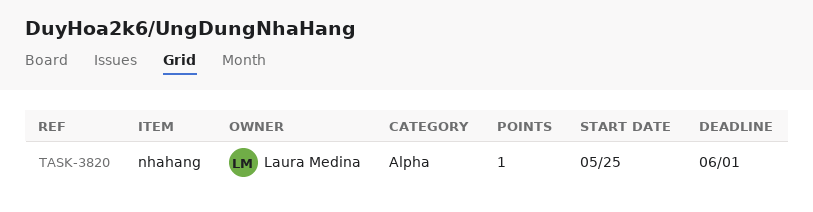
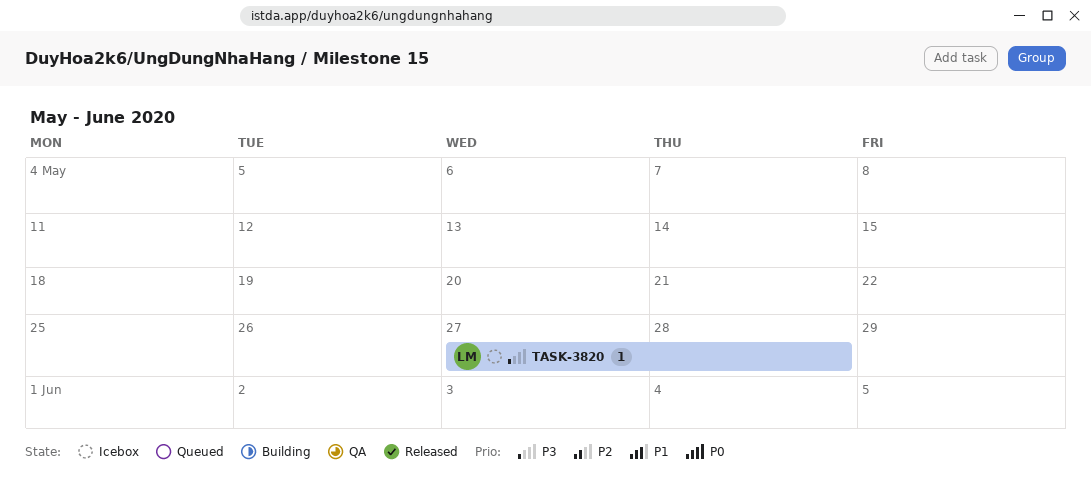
TASK-3820, start: May 25 -> May 27
TASK-3820, due: Jun 1 -> May 28

